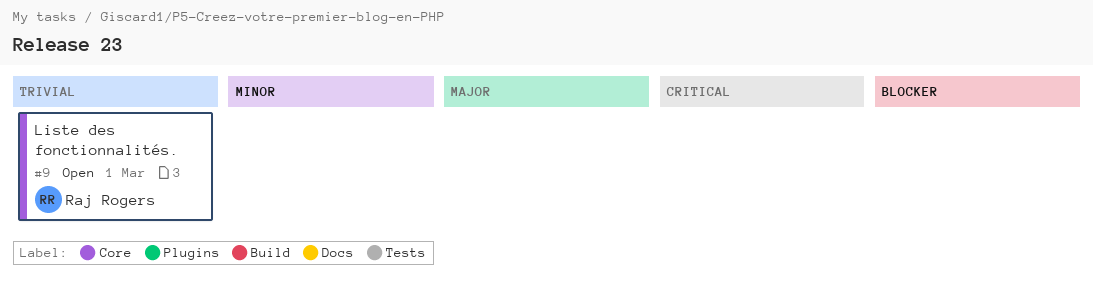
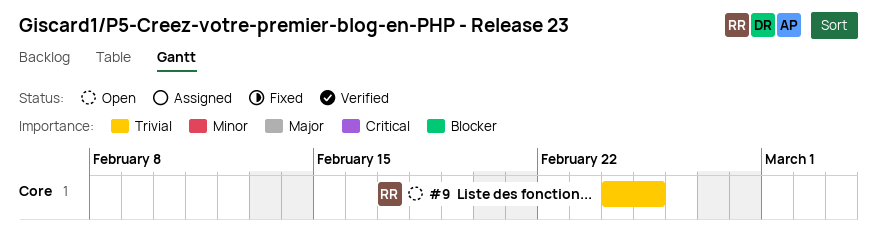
#9, due: Mar 1 -> Feb 25

